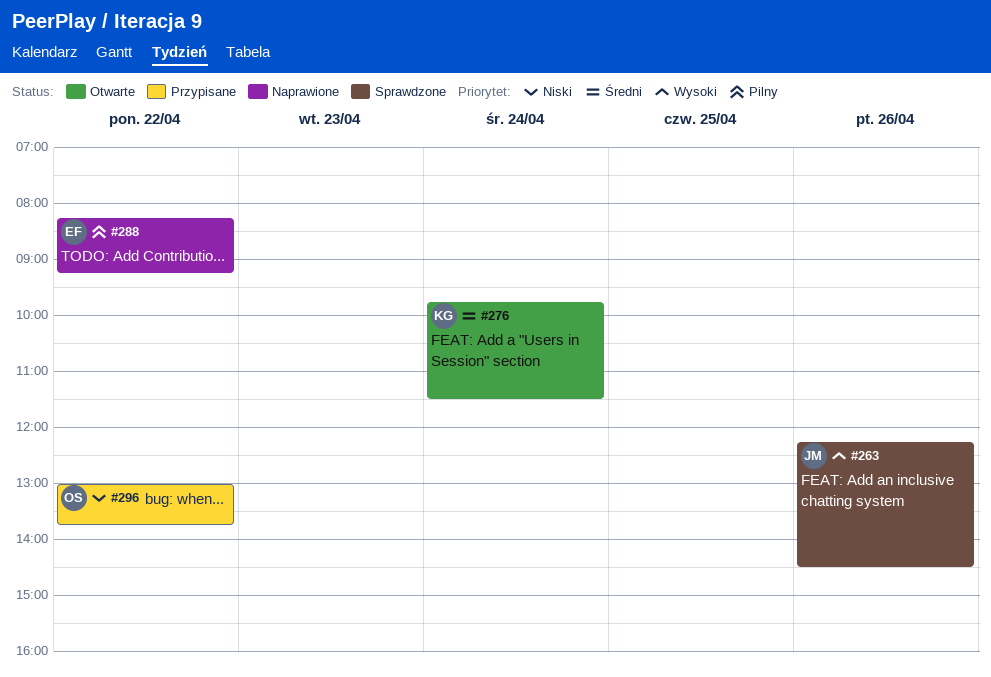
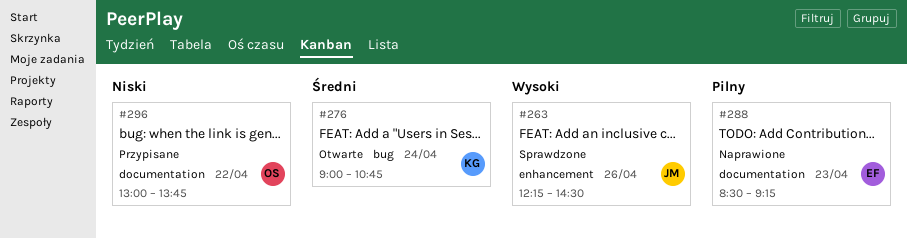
#276, begins: 09:45 -> 09:00
#276, ends: 11:30 -> 10:45
#288, day: Apr 22 -> Apr 23
#288, begins: 08:15 -> 08:30

